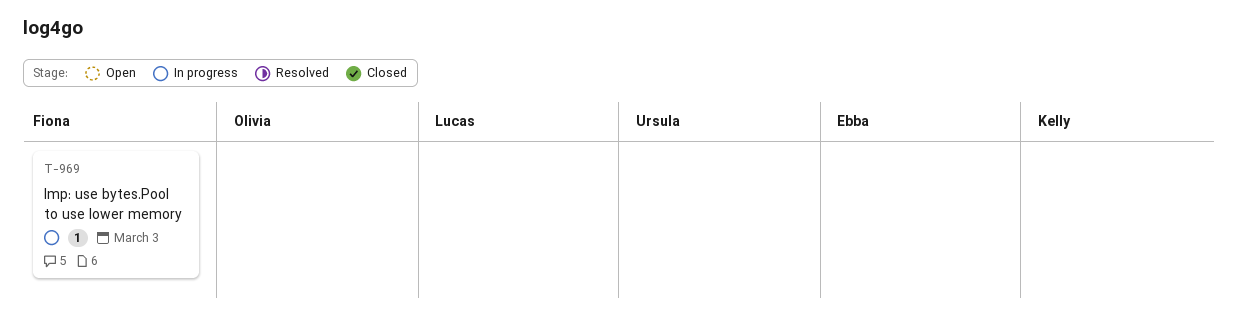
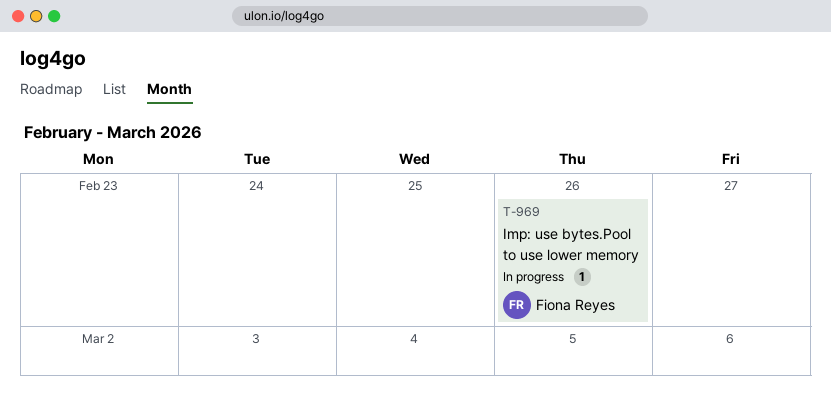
T-969, due: Mar 3 -> Feb 26

